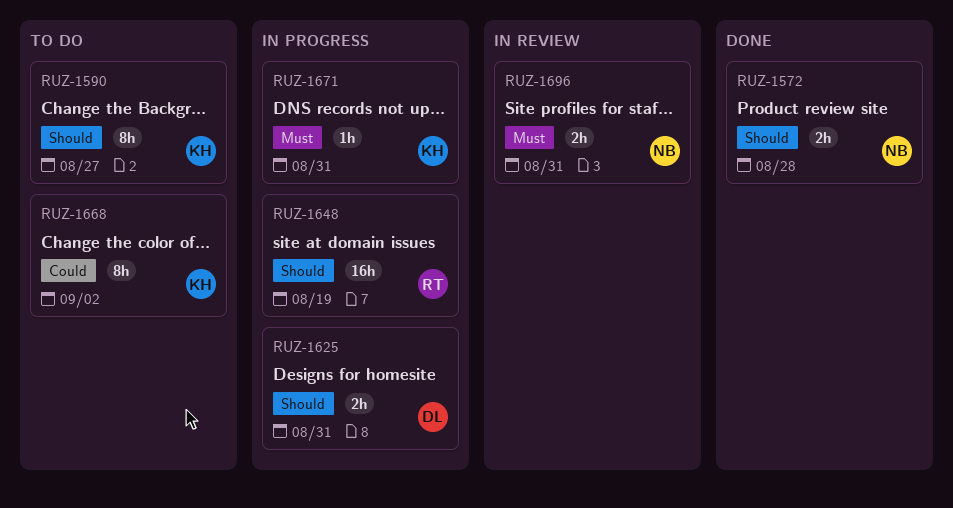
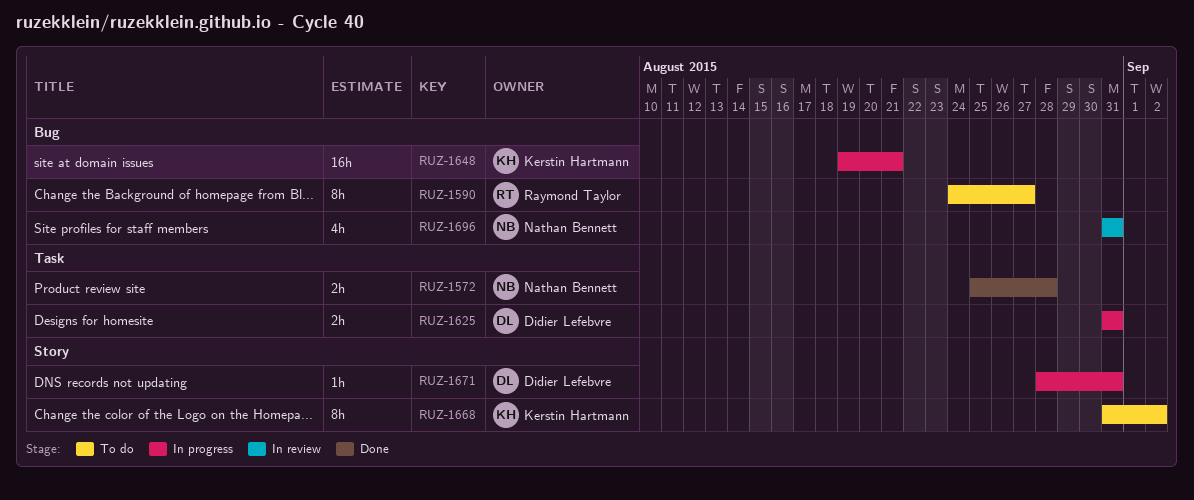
RUZ-1590, owner: Kerstin Hartmann -> Raymond Taylor
RUZ-1648, owner: Raymond Taylor -> Kerstin Hartmann
RUZ-1648, due: Aug 19 -> Aug 21
RUZ-1671, owner: Kerstin Hartmann -> Didier Lefebvre
RUZ-1696, estimate: 2h -> 4h

